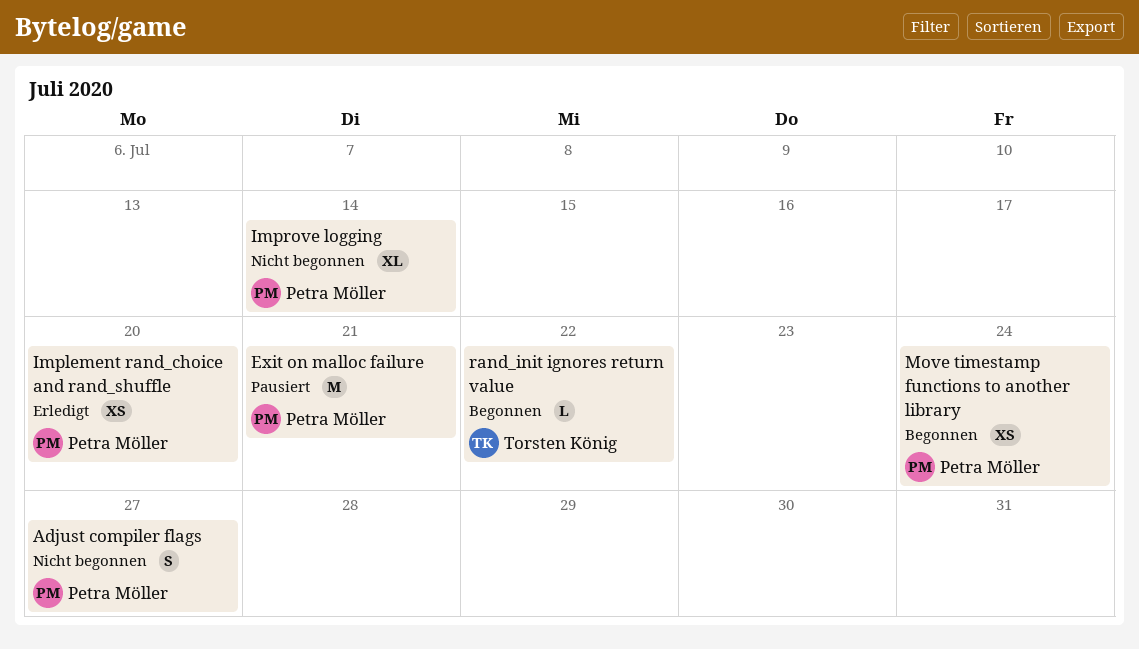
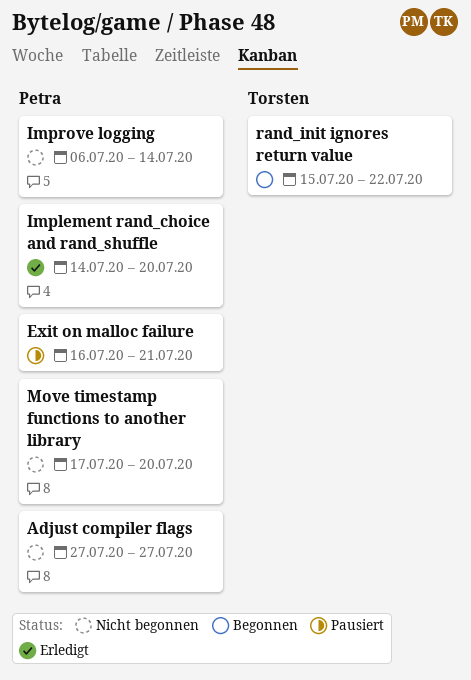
Move timestamp functions to another library, status: Begonnen -> Nicht begonnen
Move timestamp functions to another library, due: Jul 24 -> Jul 20

